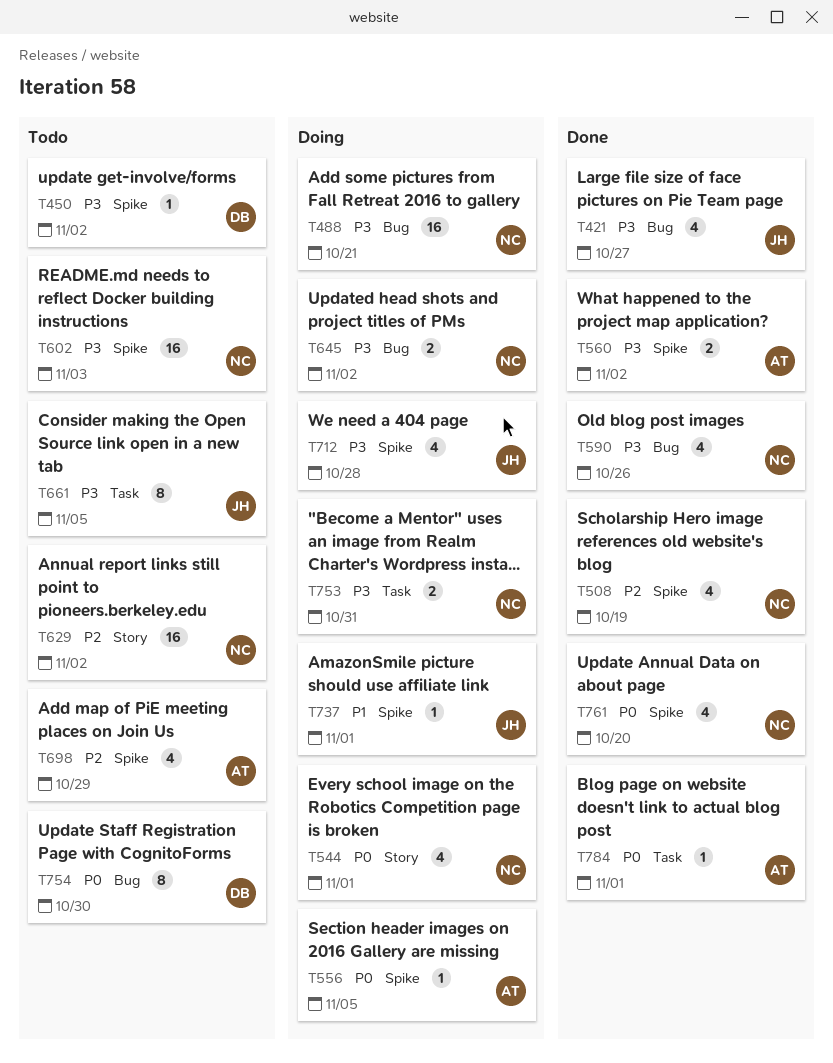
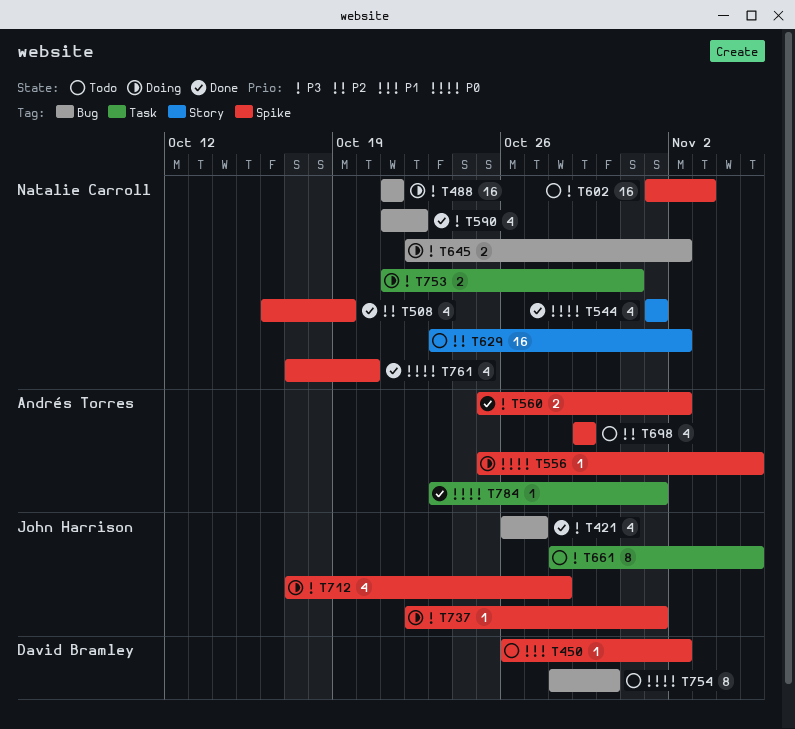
T450, priority: P3 -> P1
T544, status: Doing -> Done
T590, due: Oct 26 -> Oct 22
T737, priority: P1 -> P3

